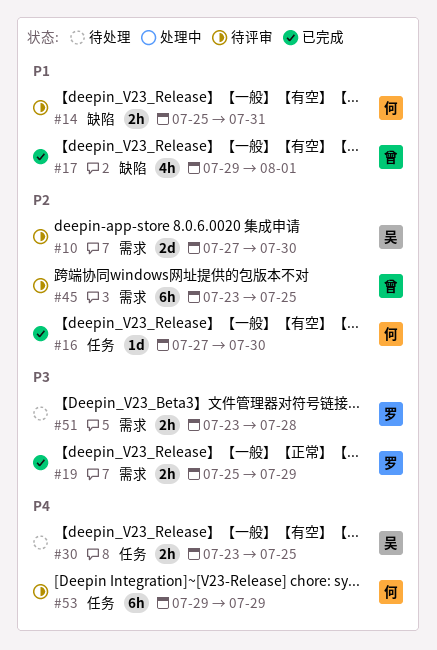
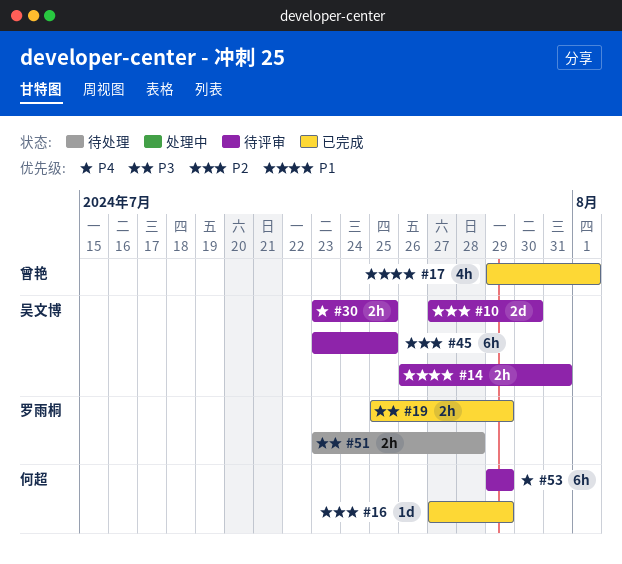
#14, owner: 何超 -> 吴文博
#14, start: Jul 25 -> Jul 26
#16, due: Jul 30 -> Jul 29
#30, status: 待处理 -> 待评审
#45, owner: 曾艳 -> 吴文博

